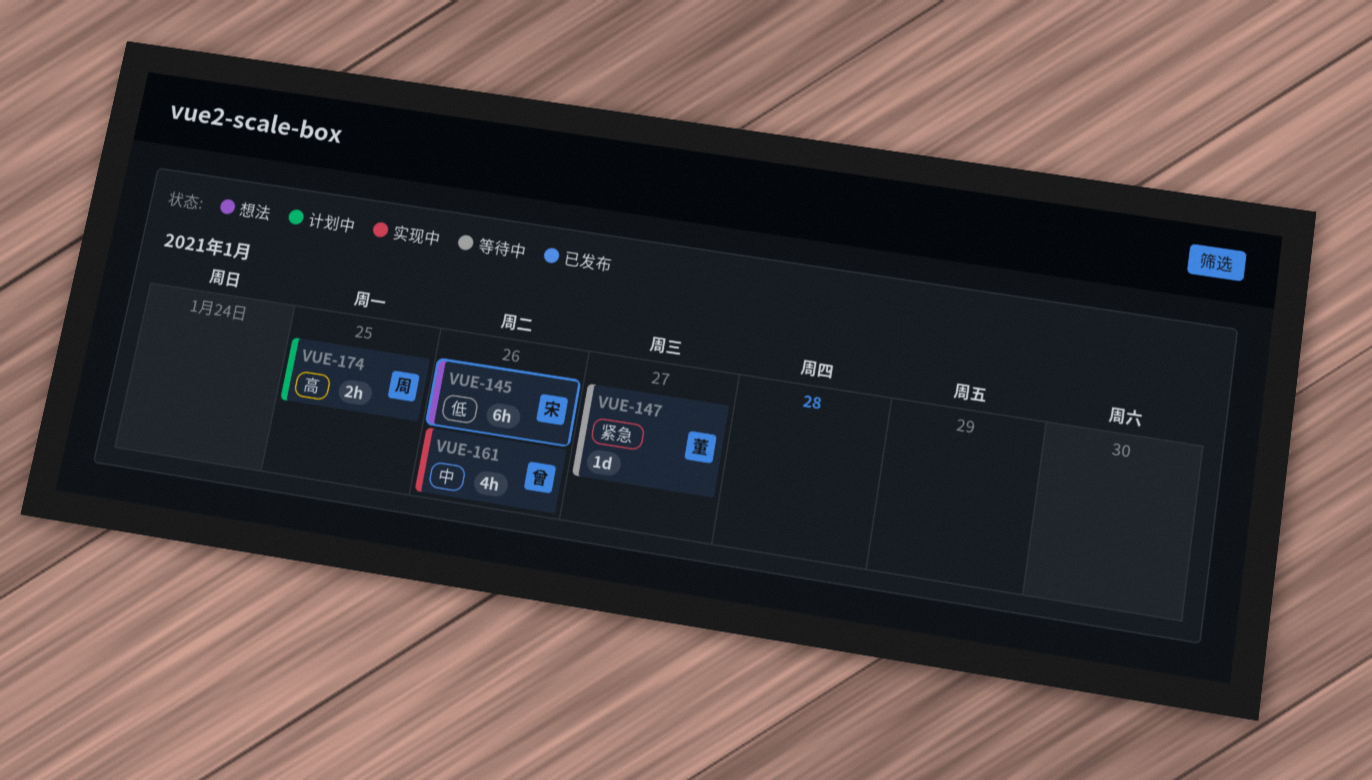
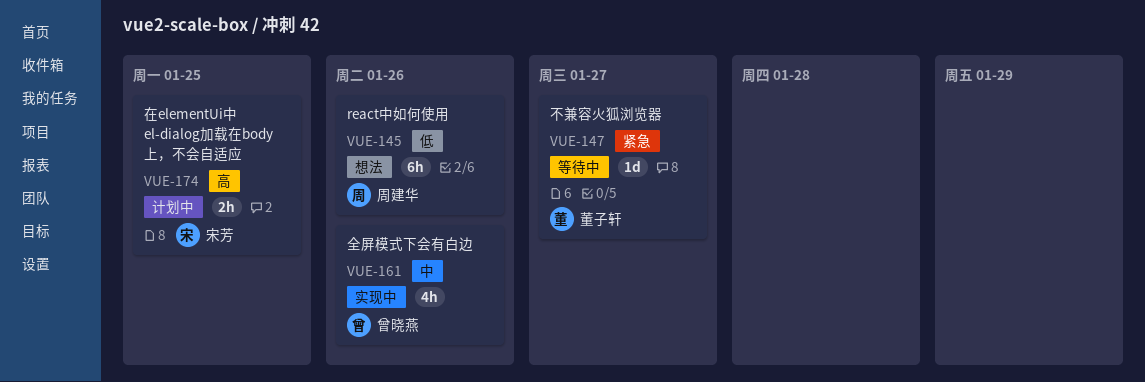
VUE-145, owner: 宋芳 -> 周建华
VUE-174, owner: 周建华 -> 宋芳

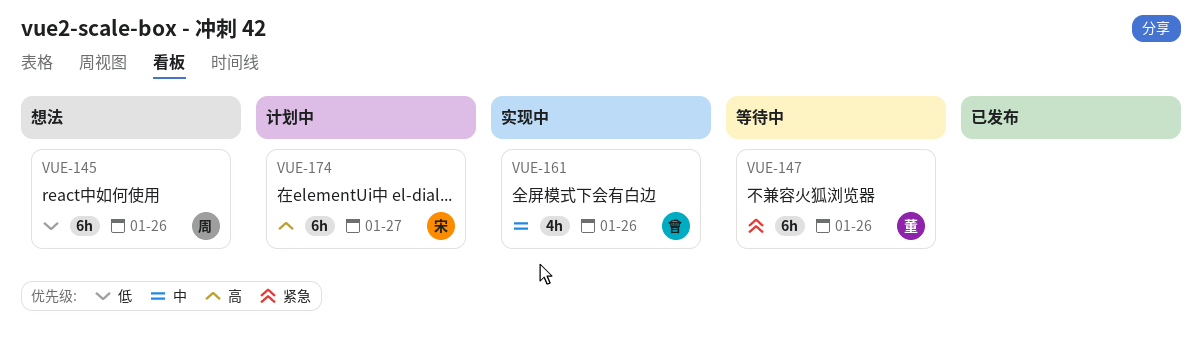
VUE-147, estimate: 1d -> 6h
VUE-147, due: Jan 27 -> Jan 26
VUE-174, estimate: 2h -> 6h
VUE-174, due: Jan 25 -> Jan 27

